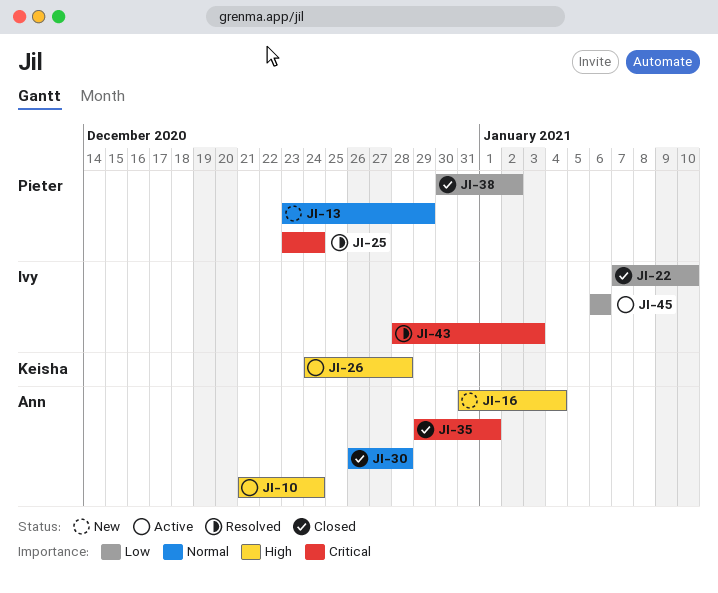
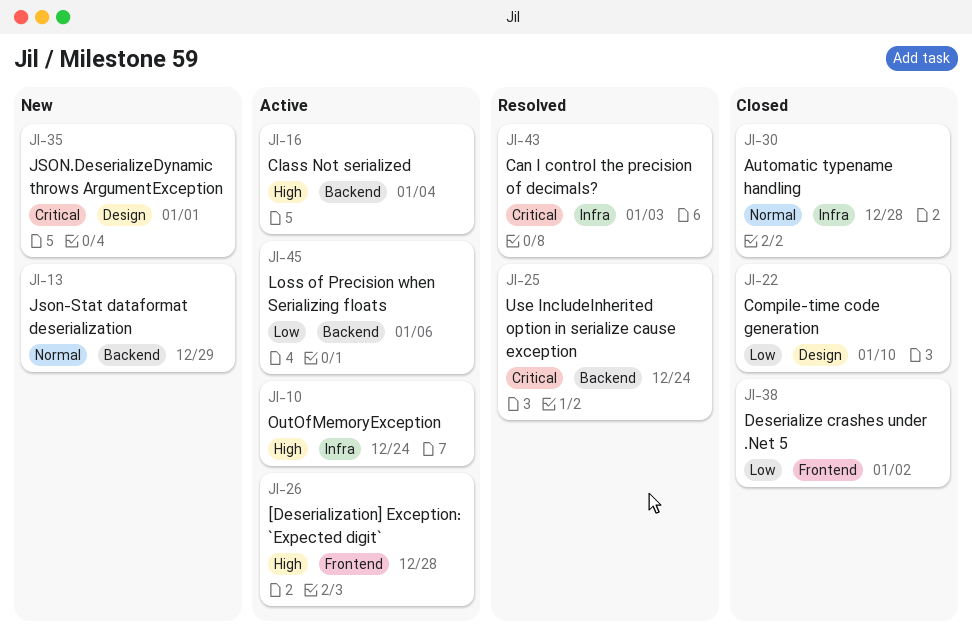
JI-16, status: New -> Active
JI-35, status: Closed -> New

